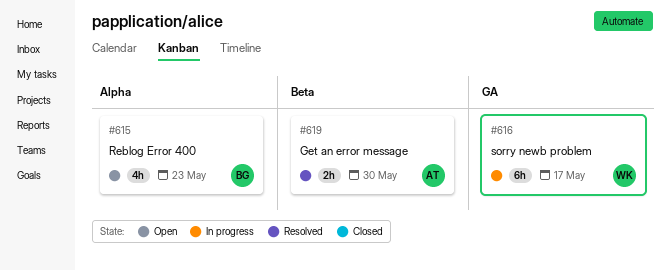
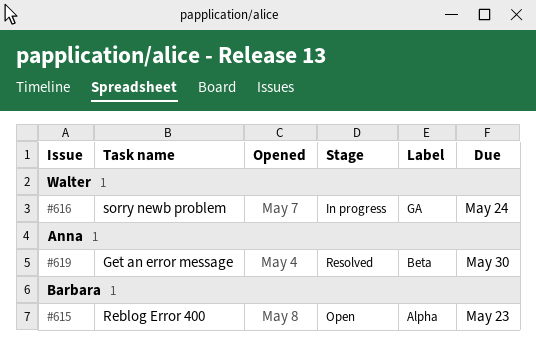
#616, due: May 17 -> May 24

